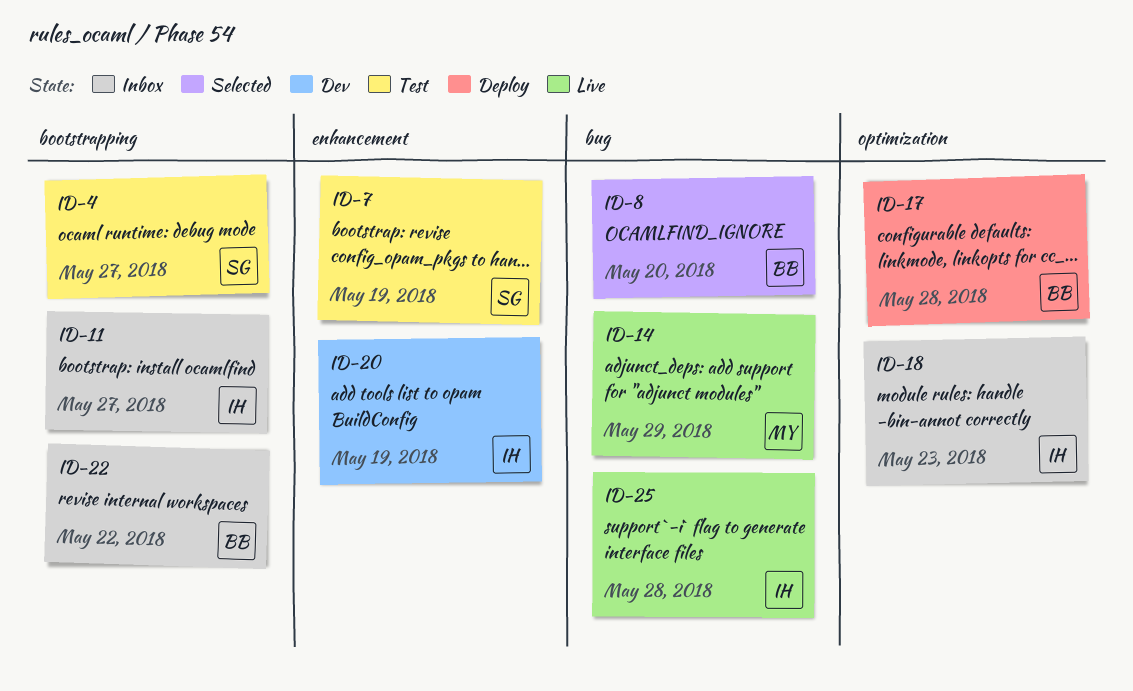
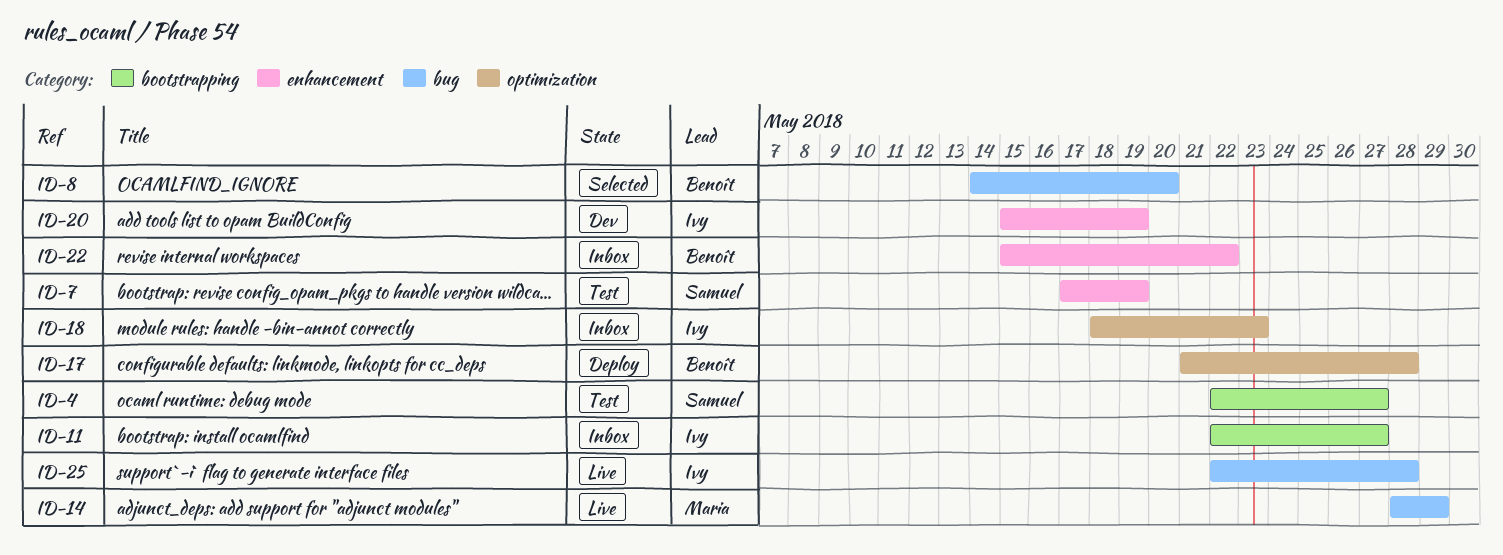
ID-22, label: bootstrapping -> enhancement

